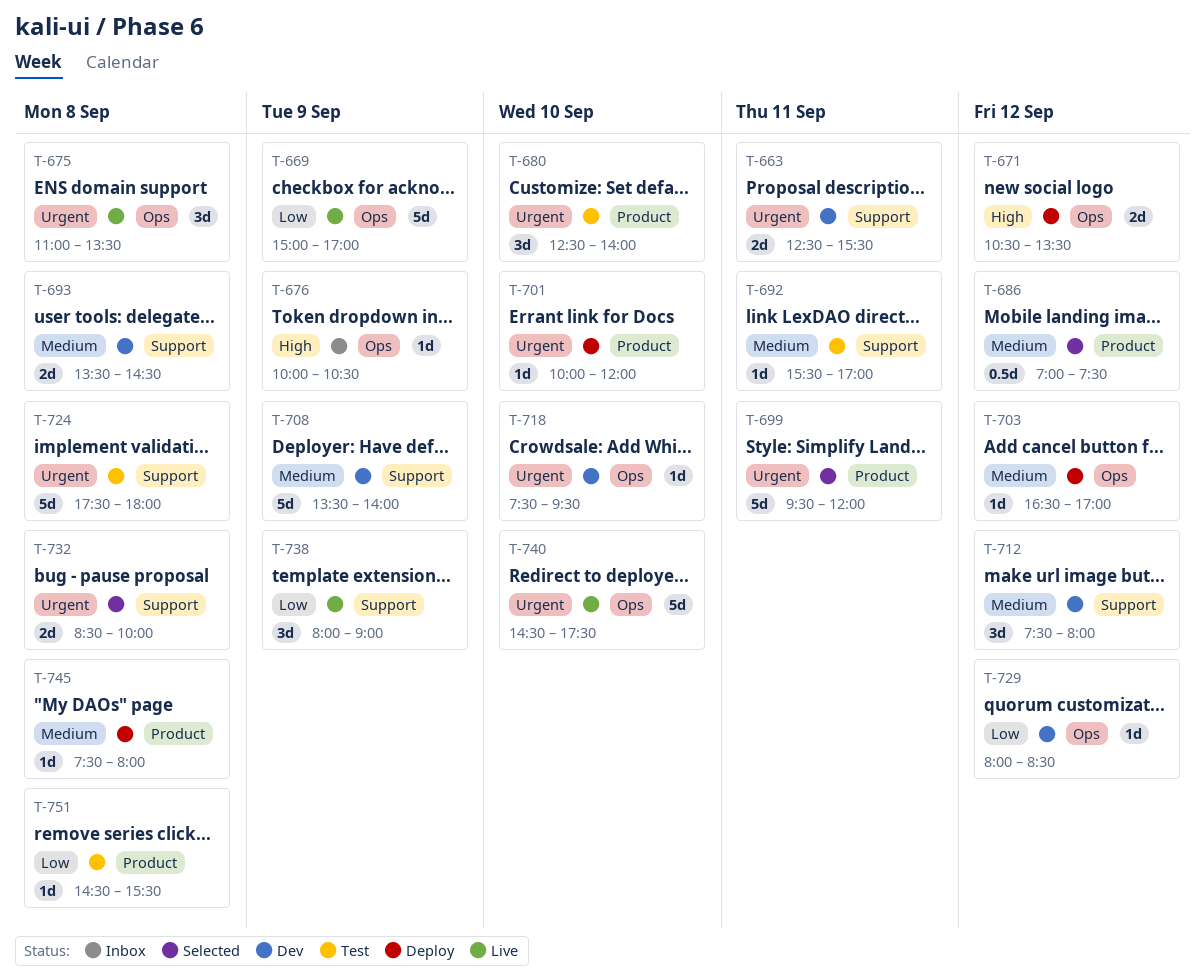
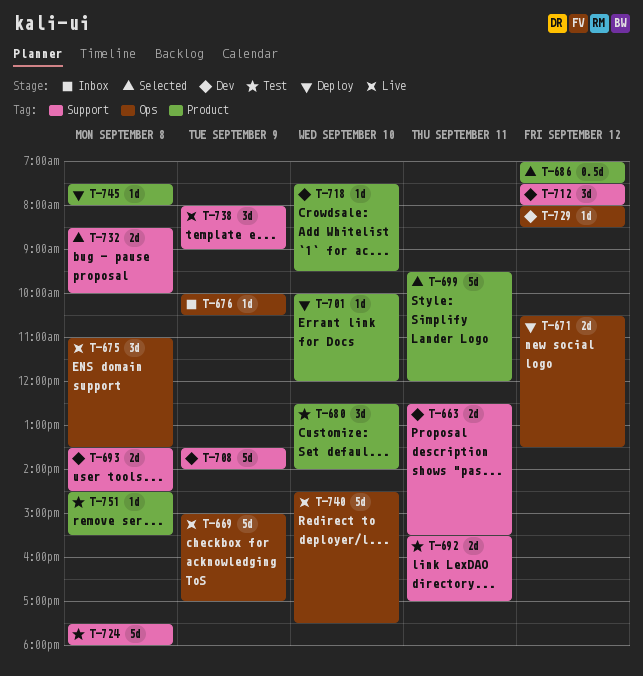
T-692, estimate: 1d -> 2d
T-703: present -> none
T-718, label: Ops -> Product

